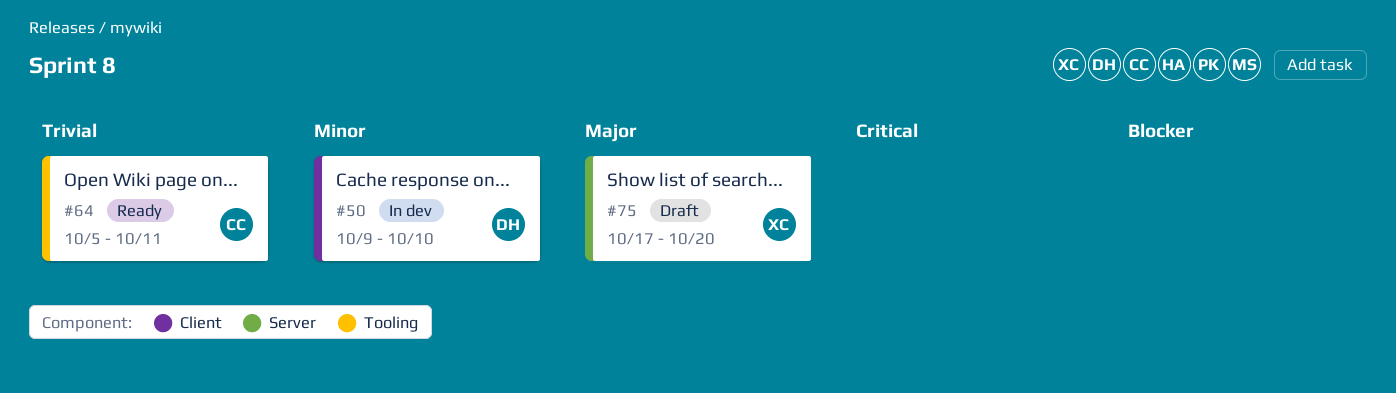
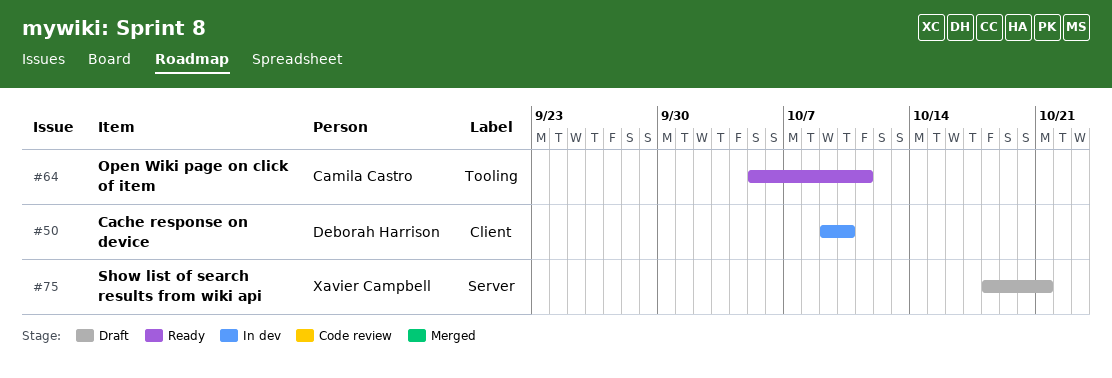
#75, start: Oct 17 -> Oct 18
#75, due: Oct 20 -> Oct 21

